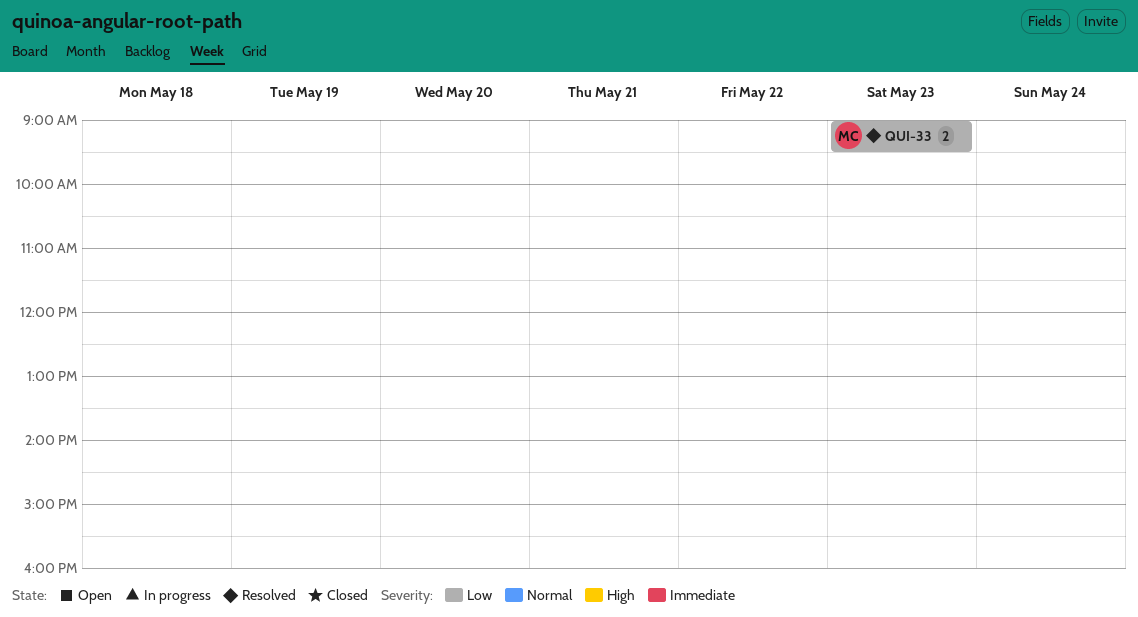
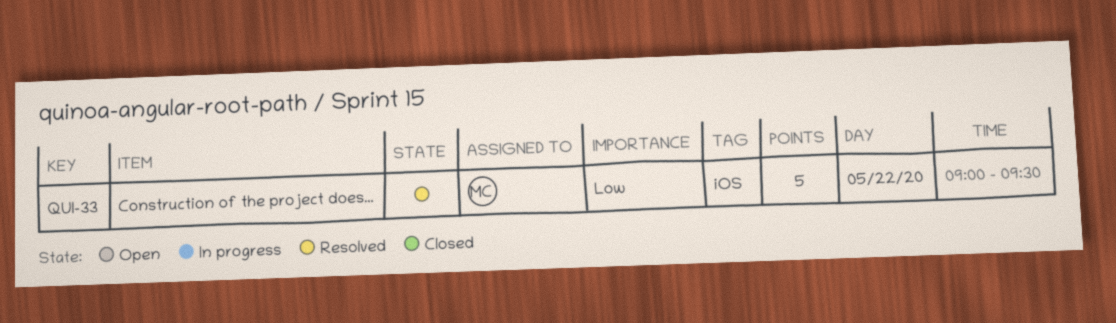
QUI-33, estimate: 2 -> 5
QUI-33, day: May 23 -> May 22

